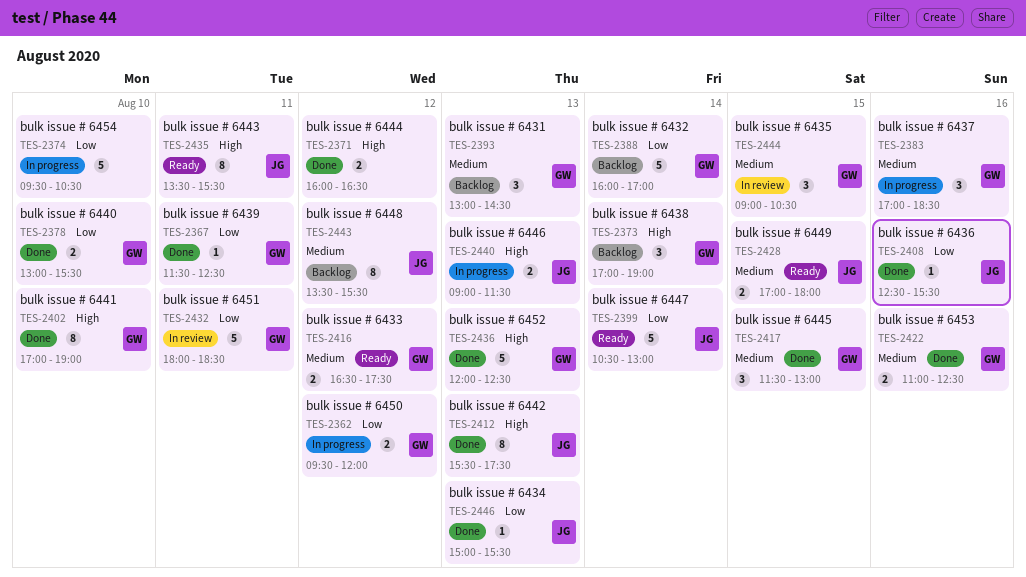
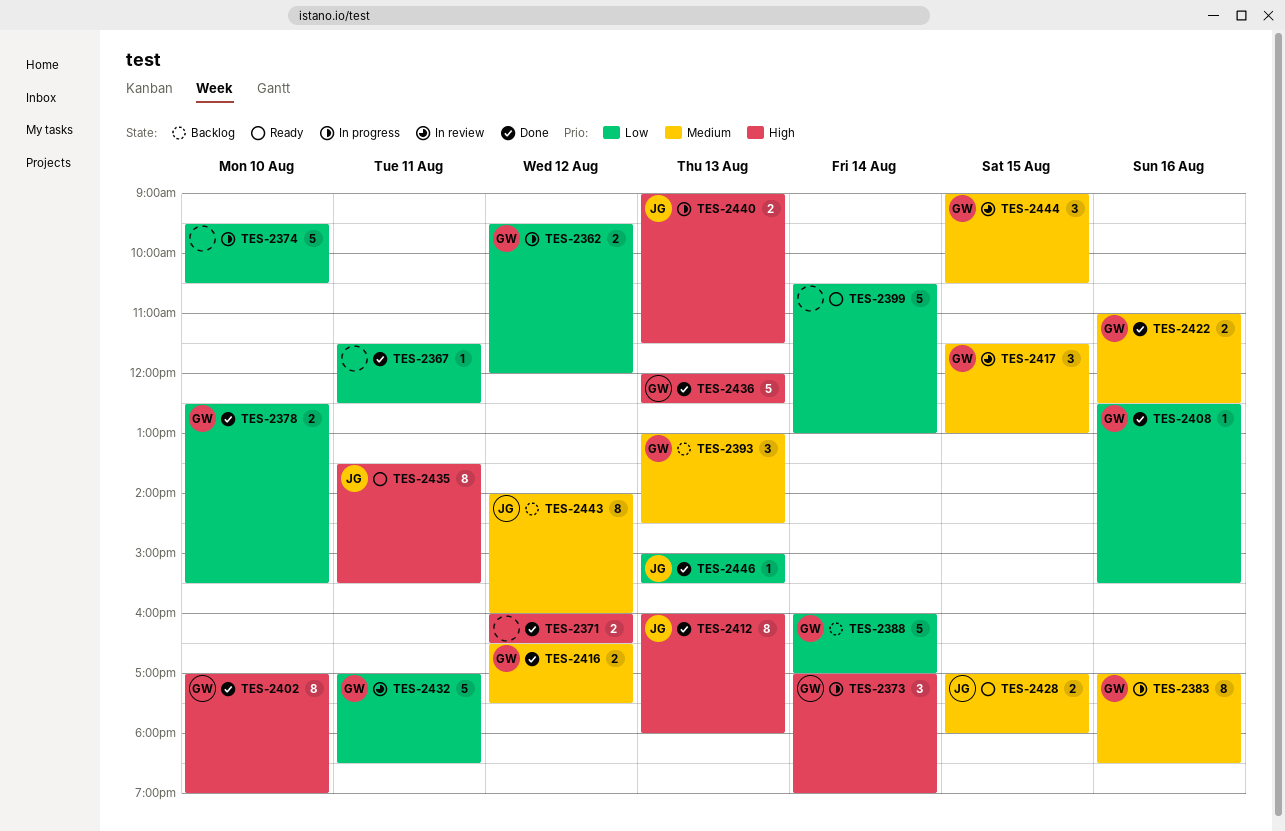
TES-2367, owner: GW -> none
TES-2373, status: Backlog -> In progress
TES-2378, begins: 13:00 -> 12:30
TES-2383, estimate: 3 -> 8
TES-2399, owner: JG -> none
TES-2408, owner: JG -> GW
TES-2412, begins: 15:30 -> 16:00
TES-2412, ends: 17:30 -> 18:00
TES-2416, status: Ready -> Done
TES-2417, status: Done -> In review
TES-2432, begins: 18:00 -> 17:00
TES-2443, begins: 13:30 -> 14:00
TES-2443, ends: 15:30 -> 16:00

